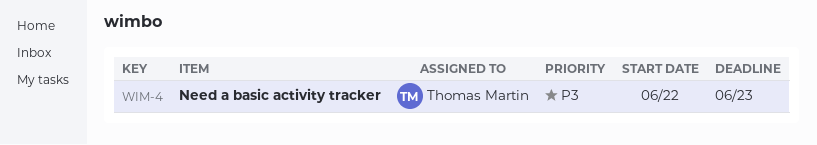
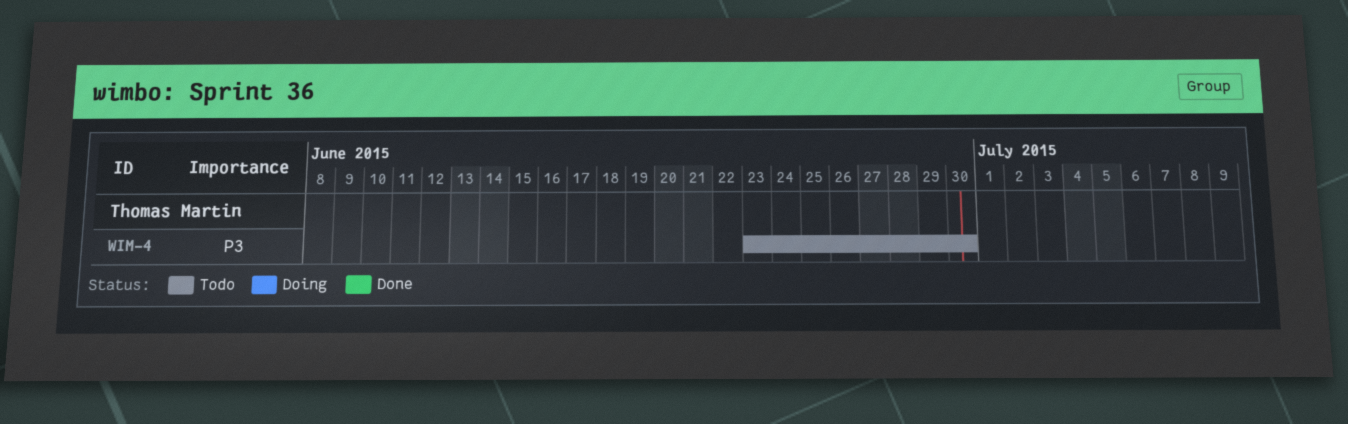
WIM-4, start: Jun 22 -> Jun 23
WIM-4, due: Jun 23 -> Jun 30

